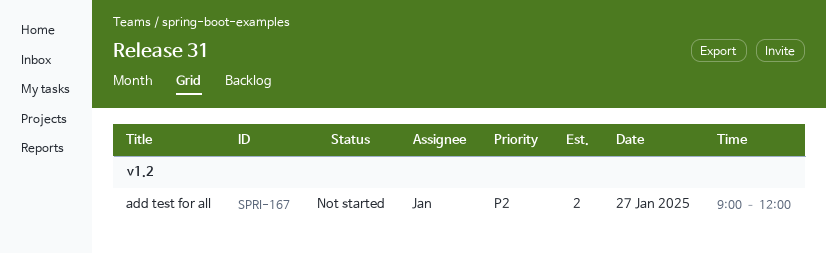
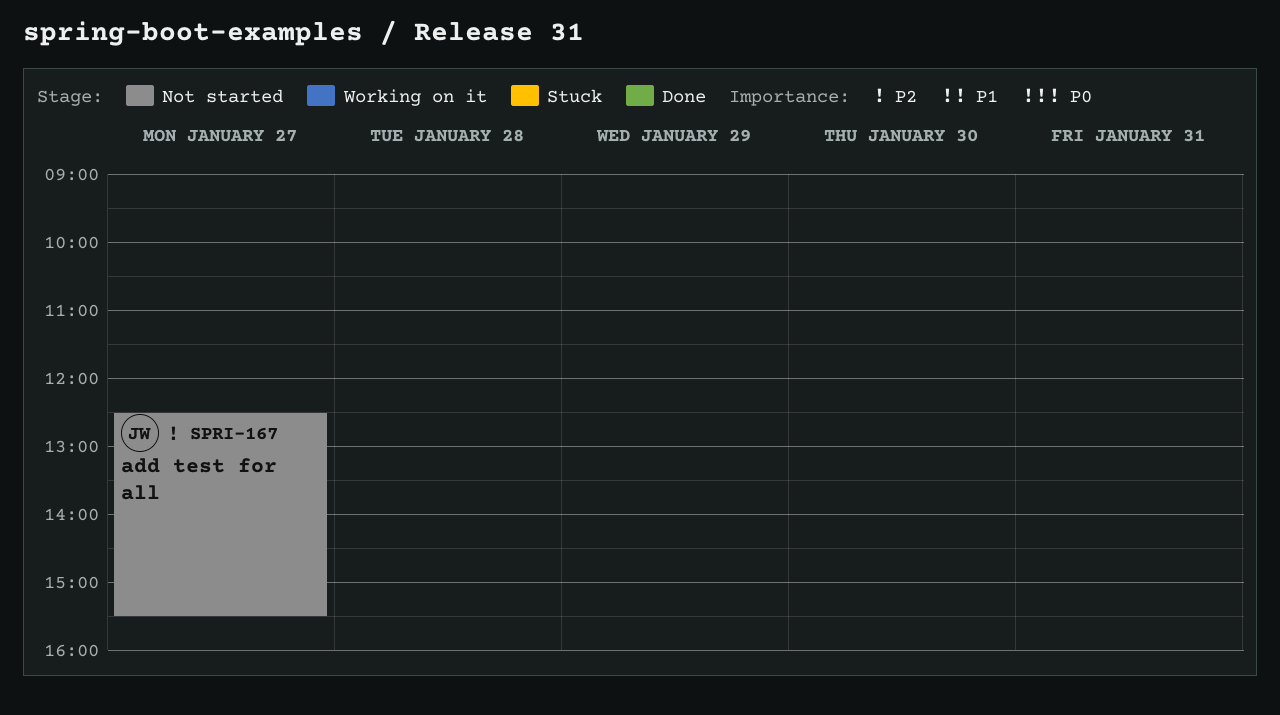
SPRI-167, begins: 09:00 -> 12:30
SPRI-167, ends: 12:00 -> 15:30

